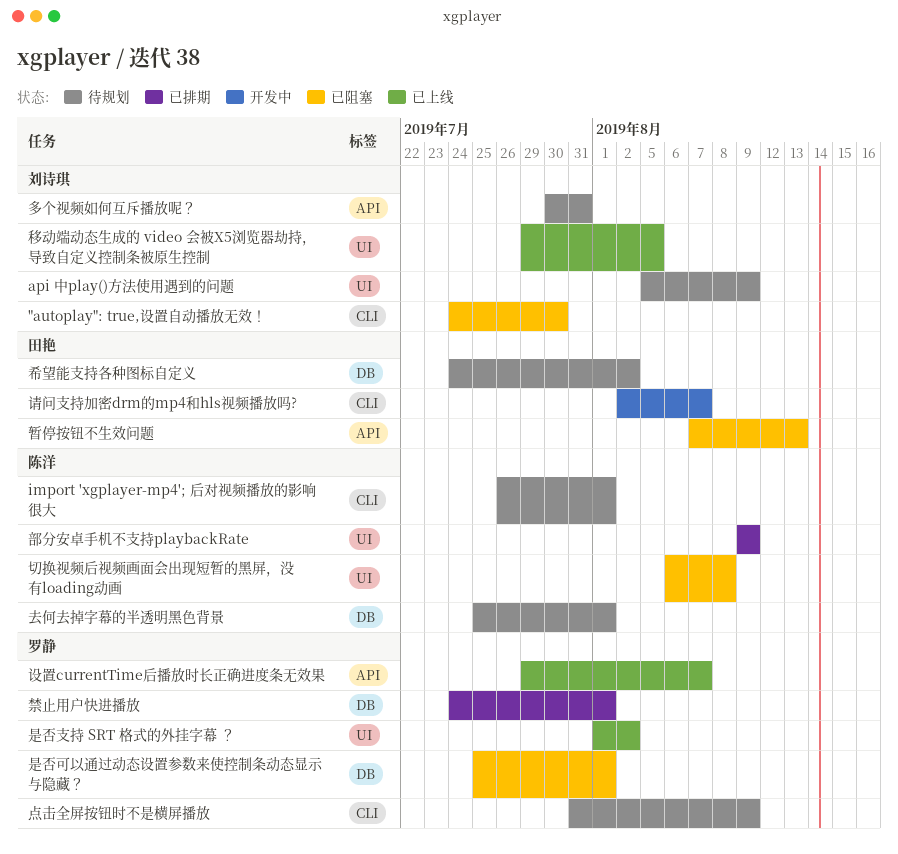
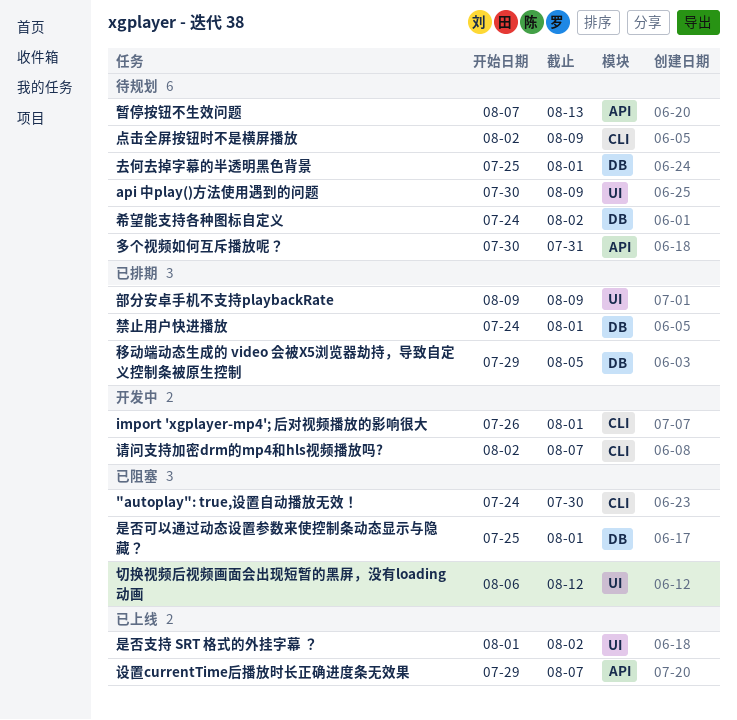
api 中play()方法使用遇到的问题, start: Aug 5 -> Jul 30
import 'xgplayer-mp4'; 后对视频播放的影响很大, status: 待规划 -> 开发中
切换视频后视频画面会出现短暂的黑屏，没有loading动画, due: Aug 8 -> Aug 12
暂停按钮不生效问题, status: 已阻塞 -> 待规划
点击全屏按钮时不是横屏播放, start: Jul 31 -> Aug 2
移动端动态生成的 video 会被X5浏览器劫持，导致自定义控制条被原生控制, status: 已上线 -> 已排期
移动端动态生成的 video 会被X5浏览器劫持，导致自定义控制条被原生控制, label: UI -> DB

